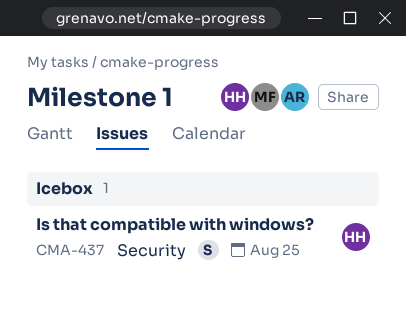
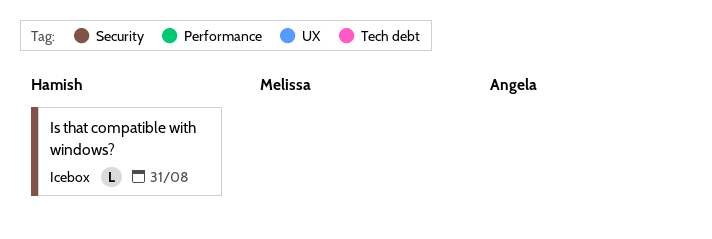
Is that compatible with windows?, estimate: S -> L
Is that compatible with windows?, due: Aug 25 -> Aug 31

